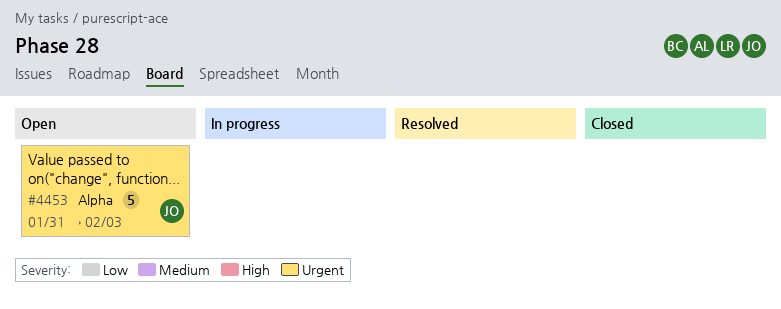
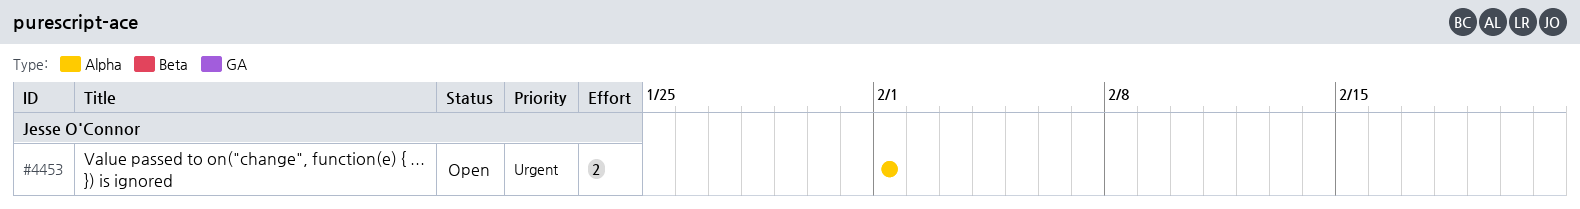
#4453, estimate: 5 -> 2
#4453, start: Jan 31 -> Feb 1
#4453, due: Feb 3 -> Feb 1

